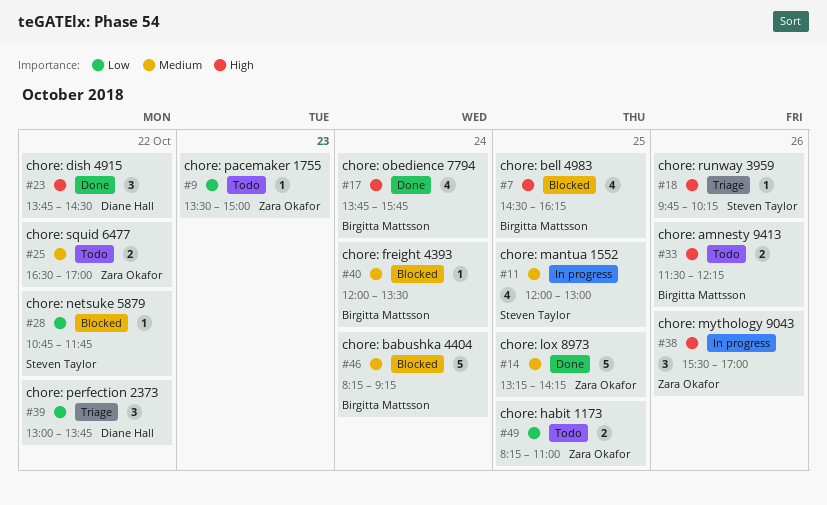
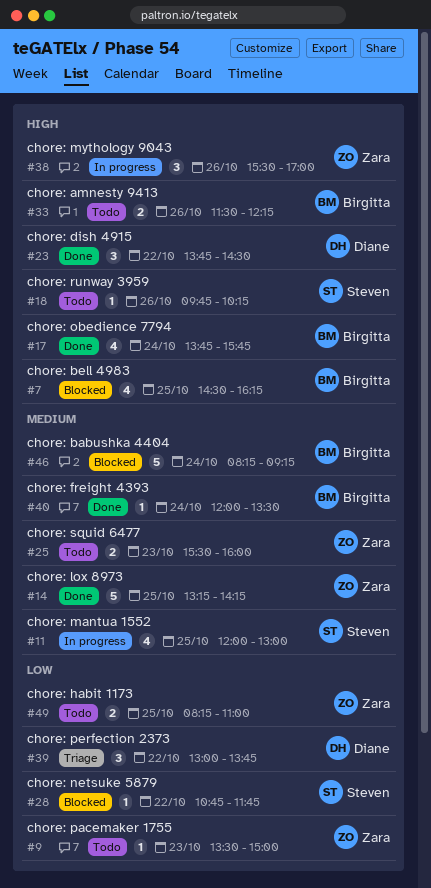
#18, status: Triage -> Todo
#25, day: Oct 22 -> Oct 23
#25, begins: 16:30 -> 15:30
#25, ends: 17:00 -> 16:00
#40, status: Blocked -> Done

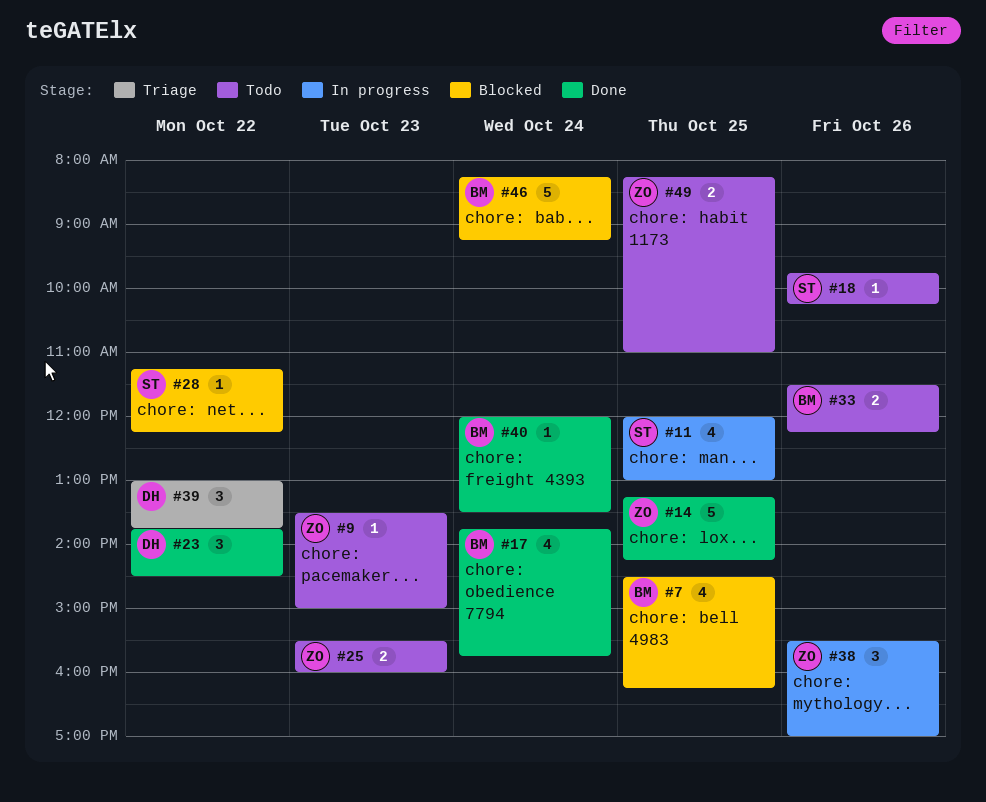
#28, begins: 10:45 -> 11:15
#28, ends: 11:45 -> 12:15

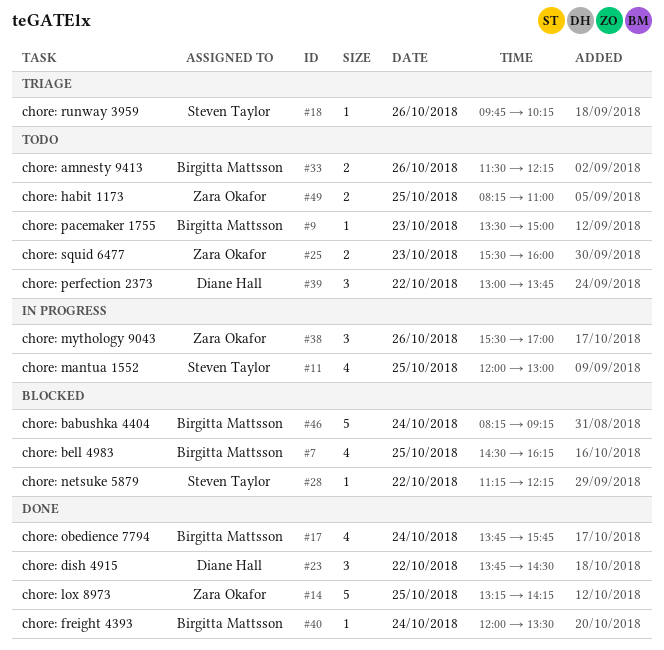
#9, owner: Zara Okafor -> Birgitta Mattsson
#18, status: Todo -> Triage
#39, status: Triage -> Todo

